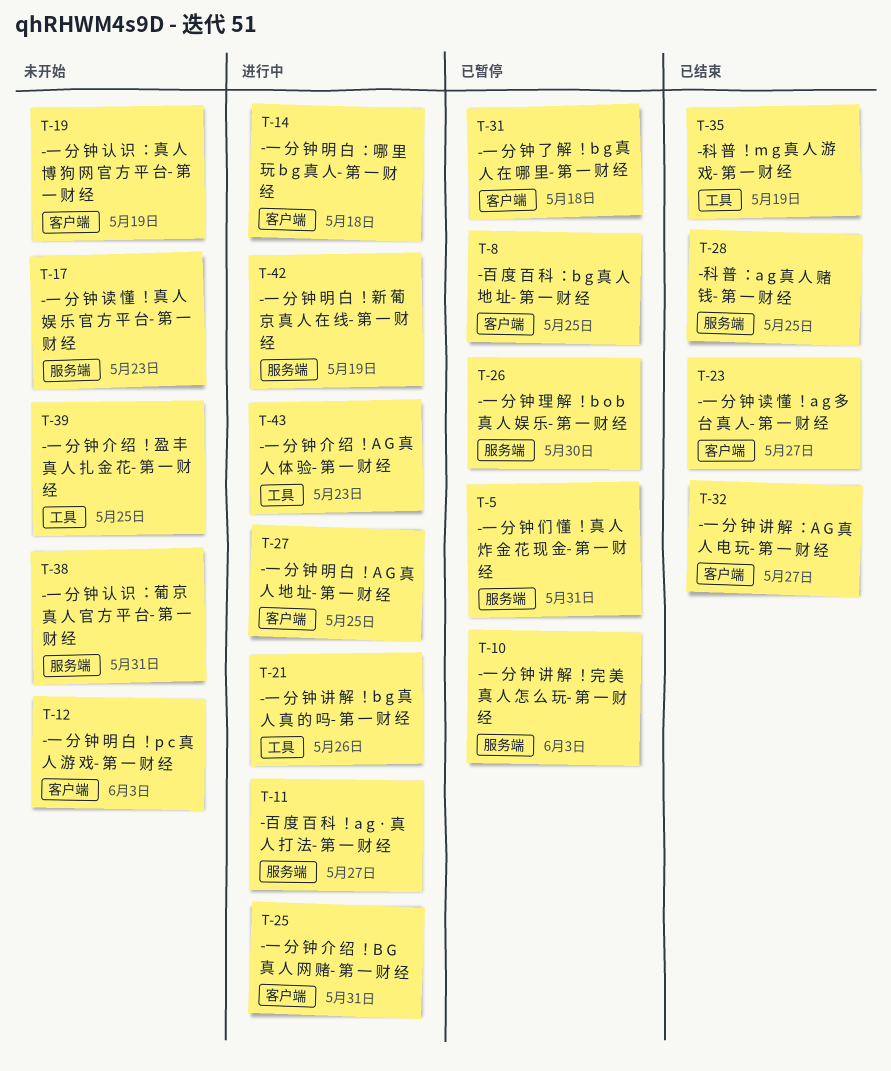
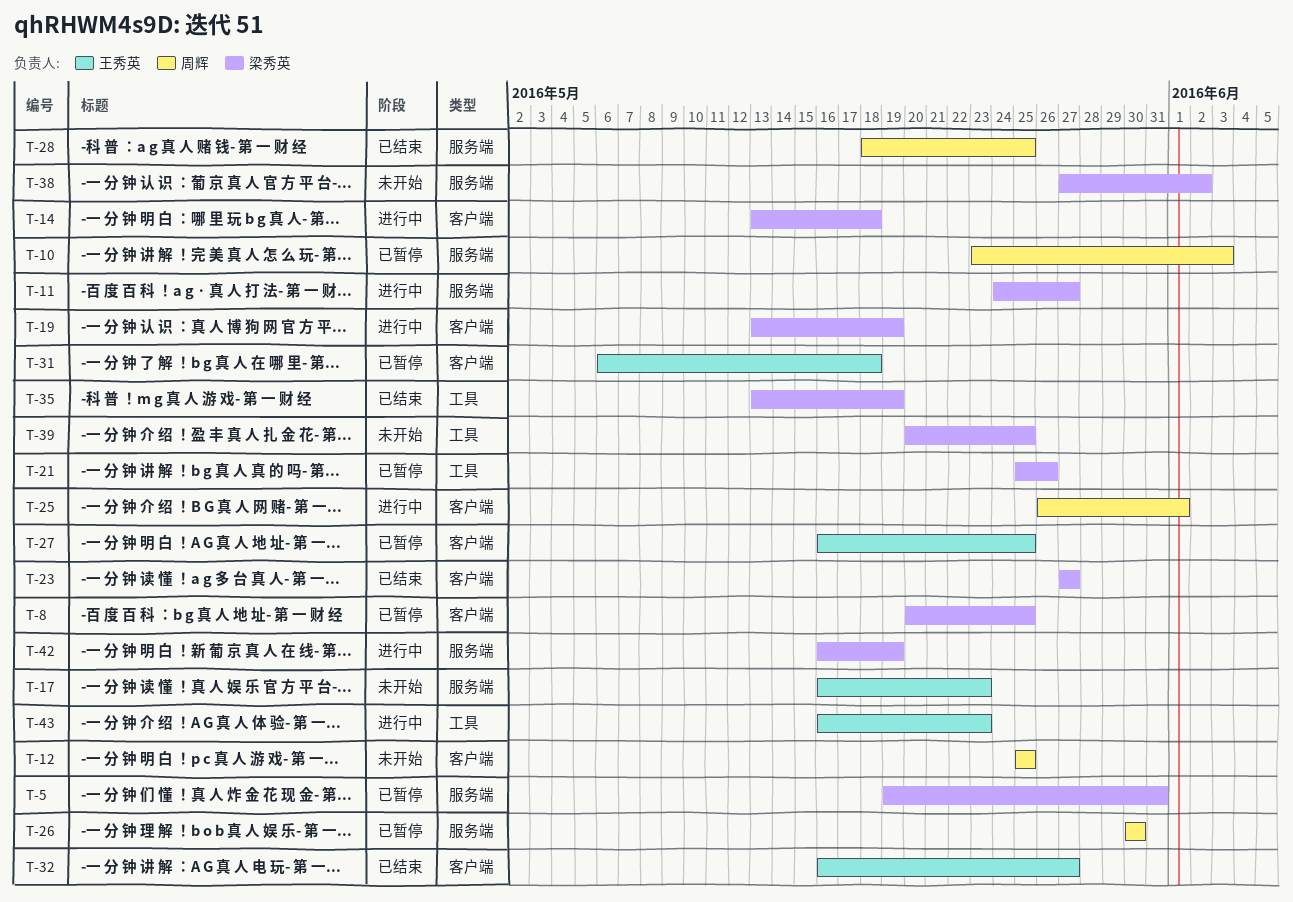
T-12, due: Jun 3 -> May 25
T-19, status: 未开始 -> 进行中
T-21, status: 进行中 -> 已暂停
T-25, due: May 31 -> Jun 1
T-27, status: 进行中 -> 已暂停
T-38, due: May 31 -> Jun 2

